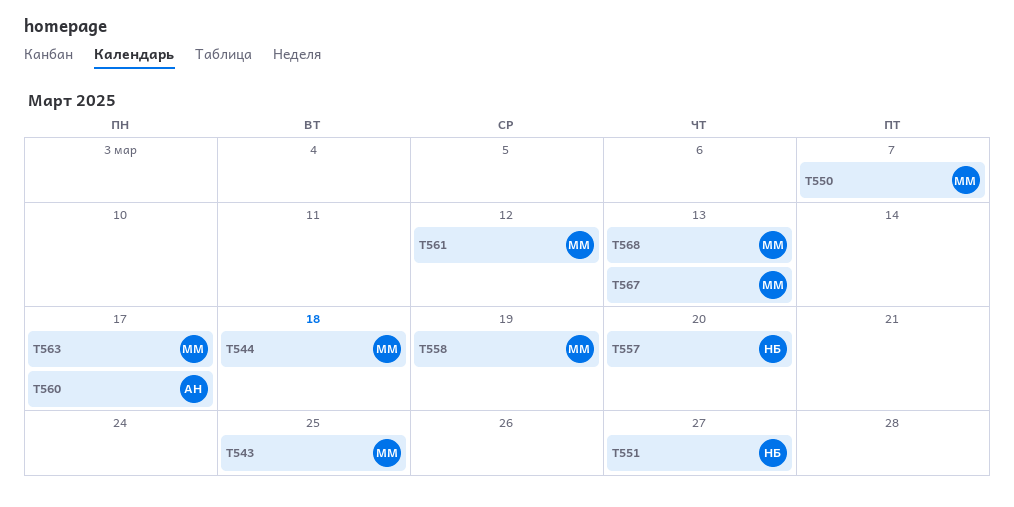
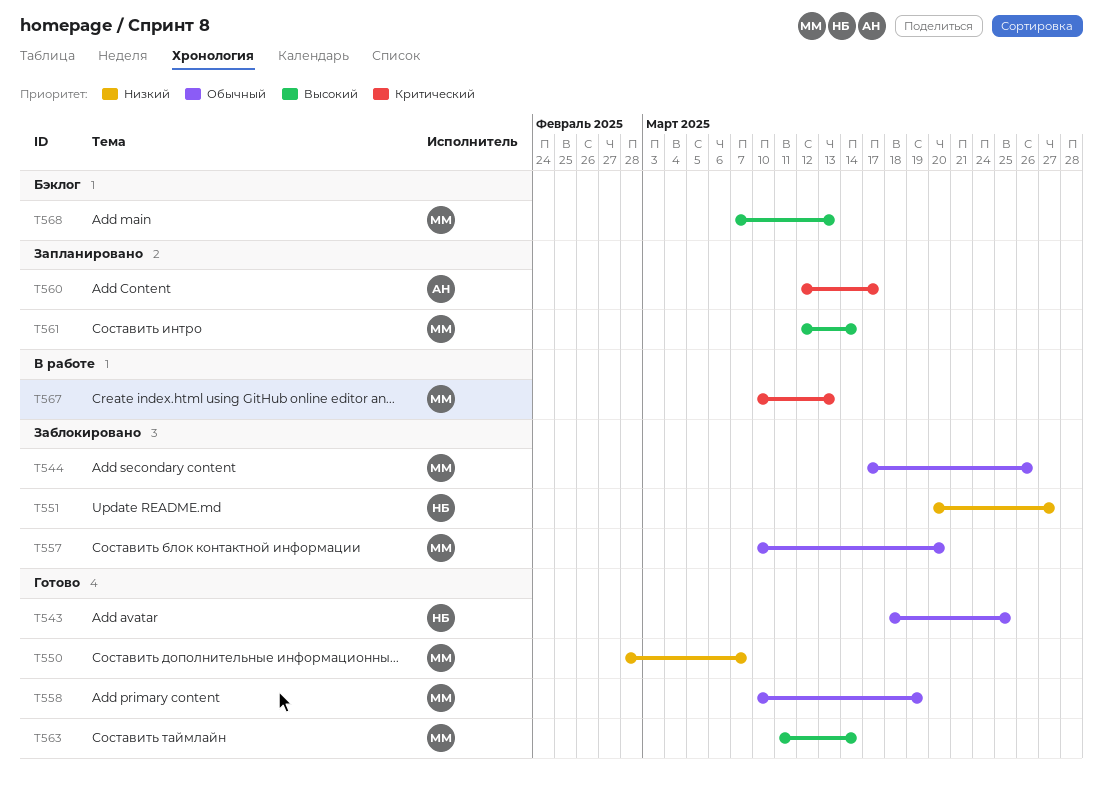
T543, owner: ММ -> НБ
T544, due: Mar 18 -> Mar 26
T557, owner: НБ -> ММ
T561, due: Mar 12 -> Mar 14
T563, due: Mar 17 -> Mar 14

